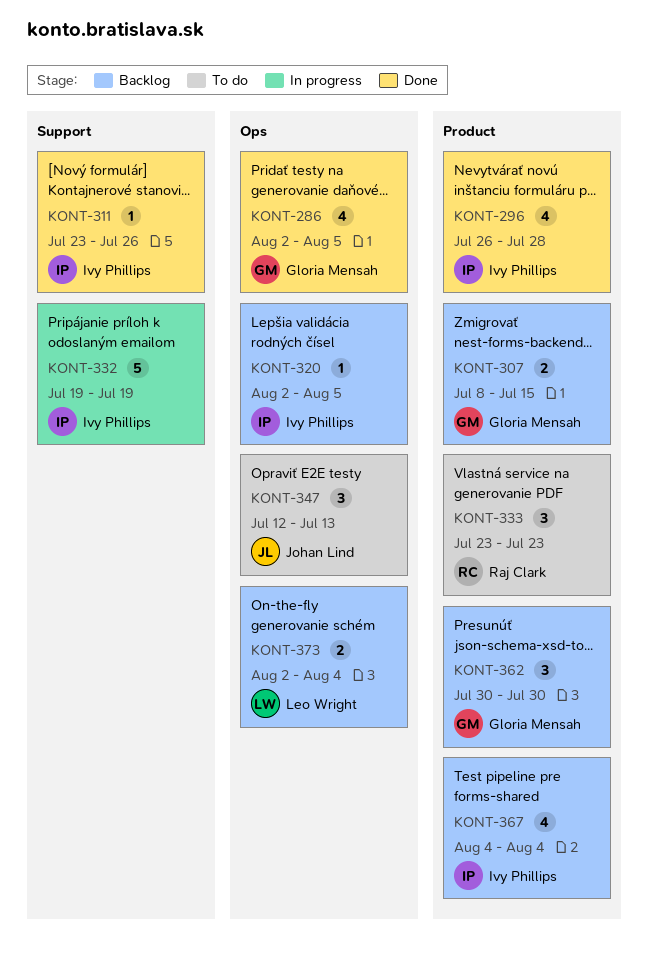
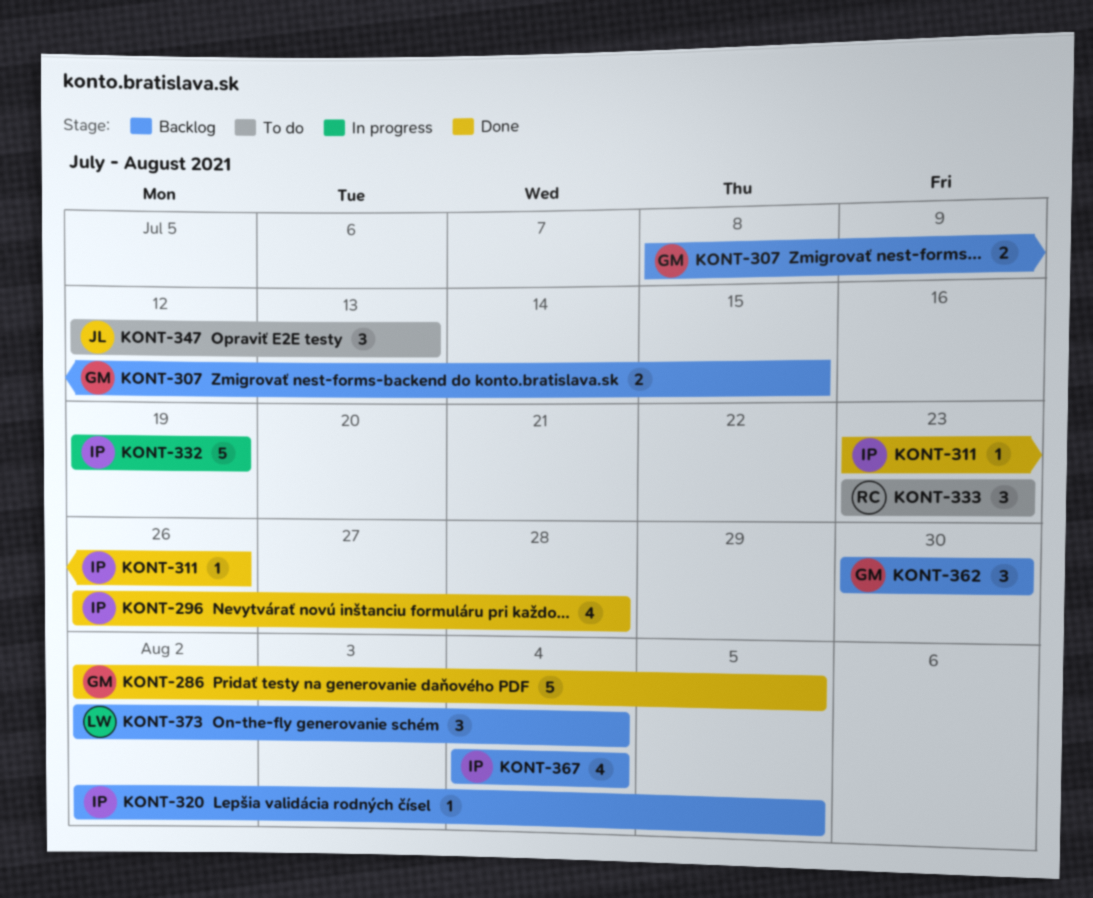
KONT-286, estimate: 4 -> 5
KONT-373, estimate: 2 -> 3

